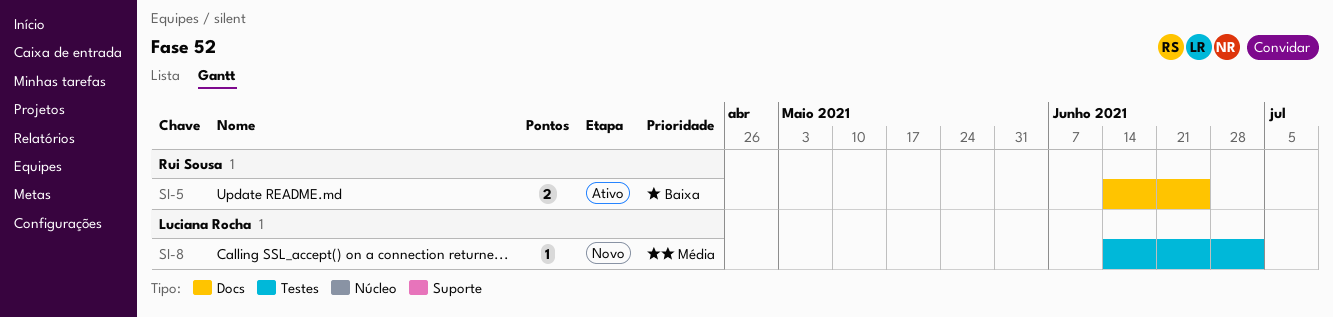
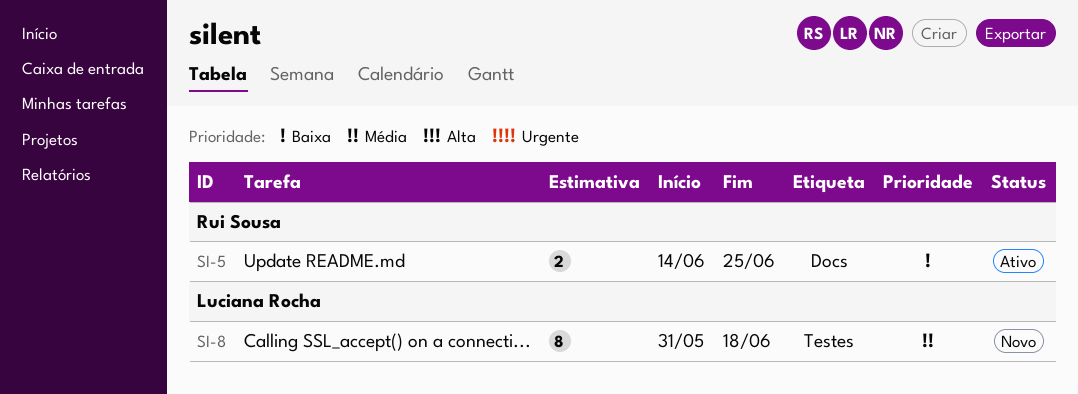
SI-8, estimate: 1 -> 8
SI-8, start: Jun 14 -> May 31
SI-8, due: Jul 2 -> Jun 18

